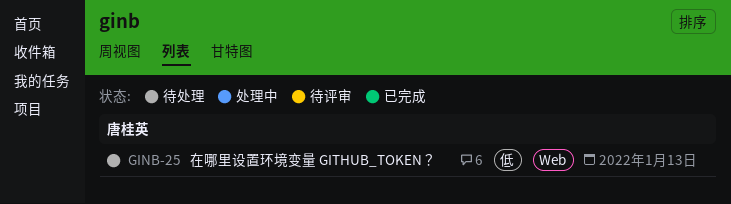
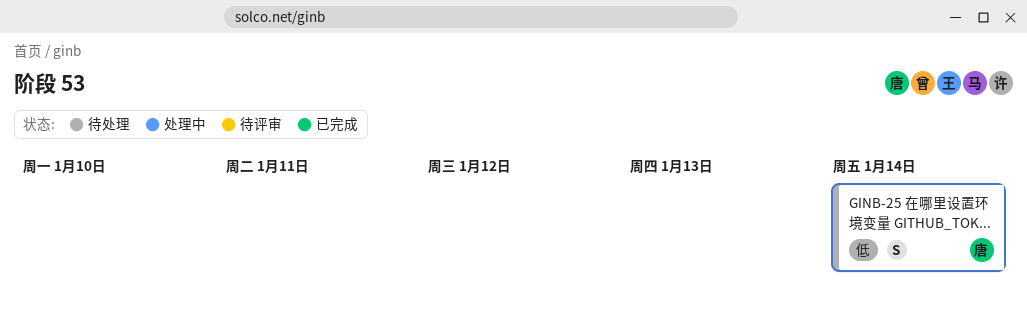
GINB-25, due: Jan 13 -> Jan 14

